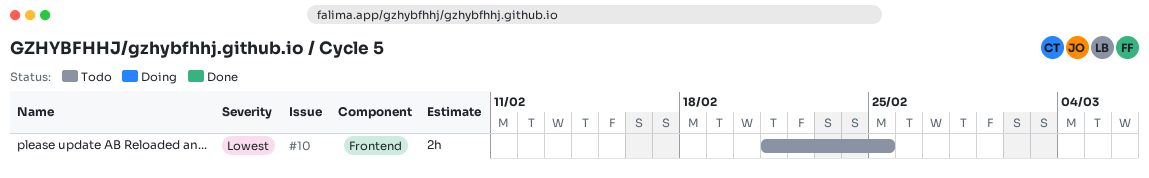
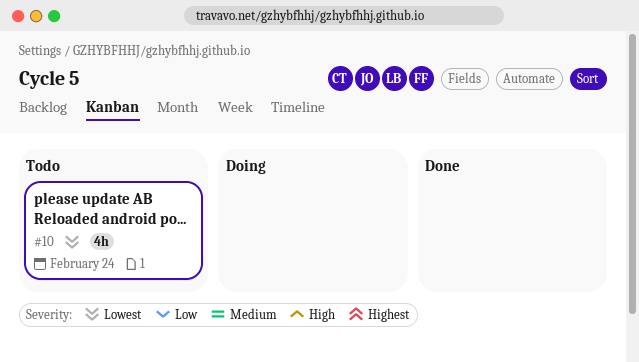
#10, estimate: 2h -> 4h
#10, due: Feb 25 -> Feb 24

